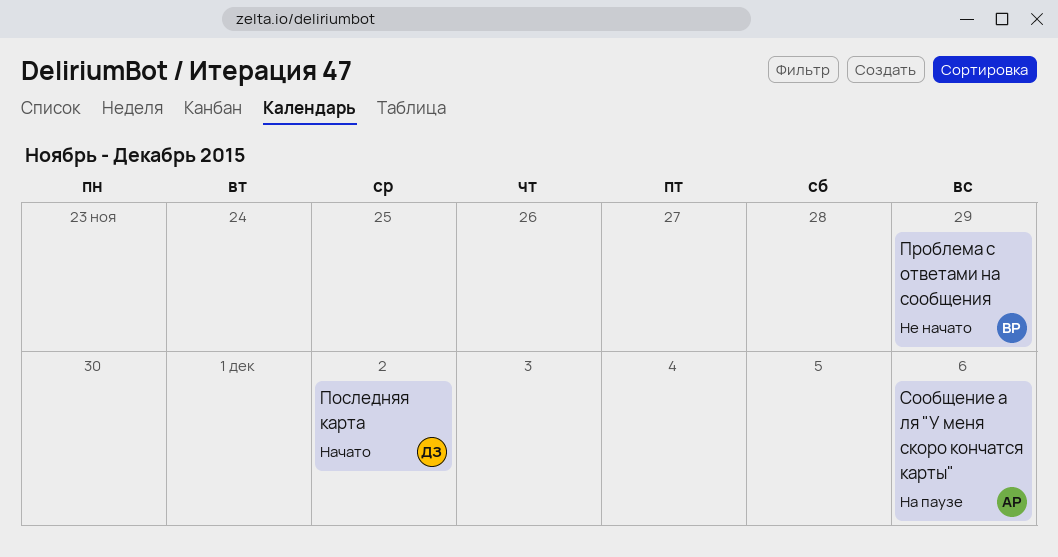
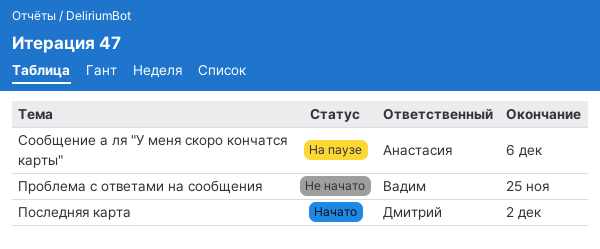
Проблема с ответами на сообщения, due: Nov 29 -> Nov 25

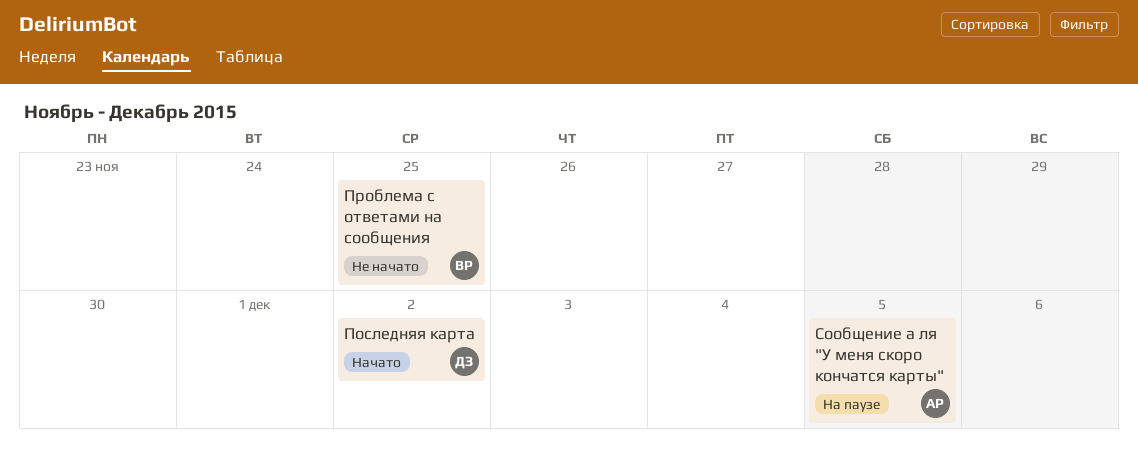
Сообщение а ля "У меня скоро кончатся карты", due: Dec 6 -> Dec 5

